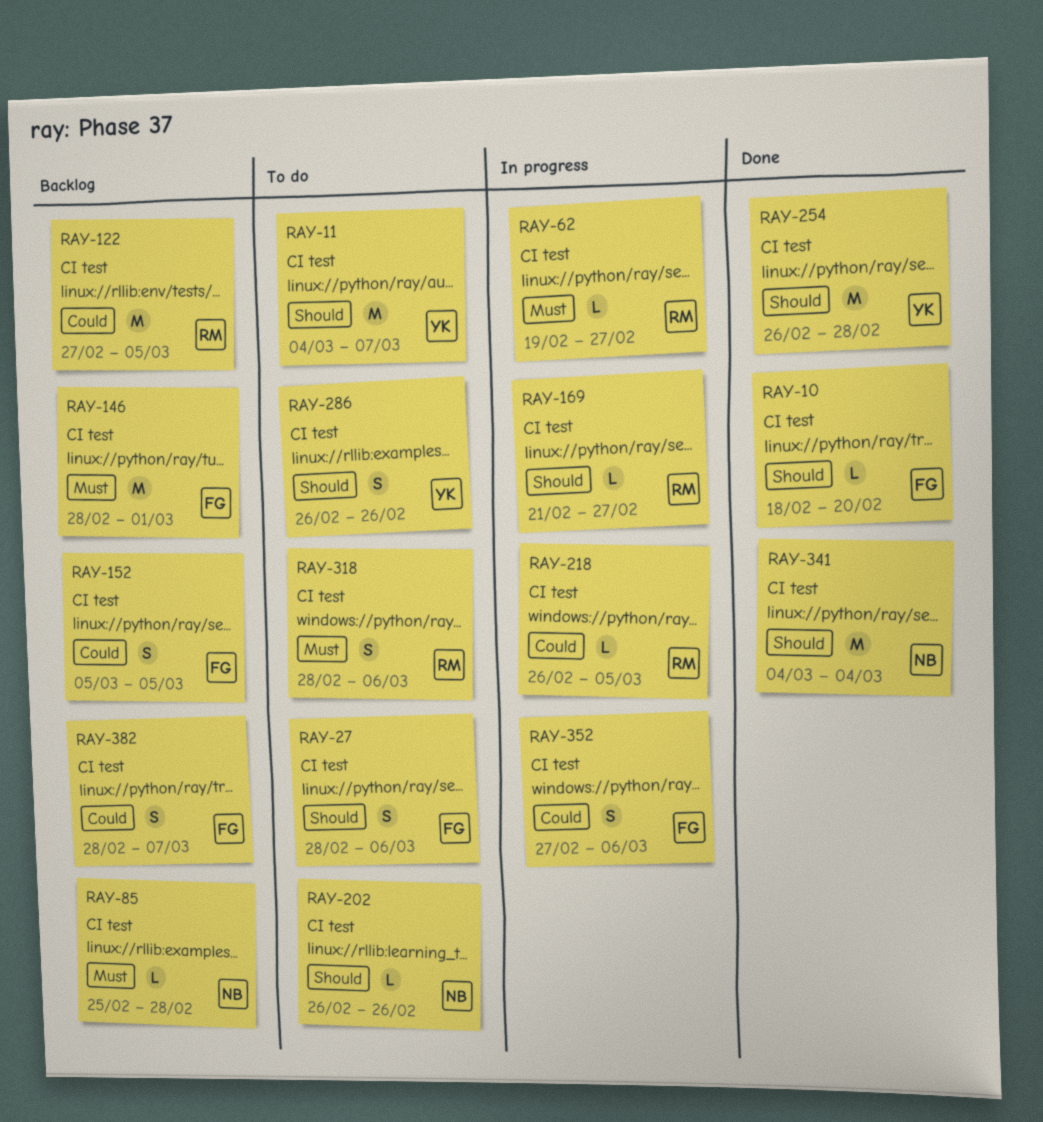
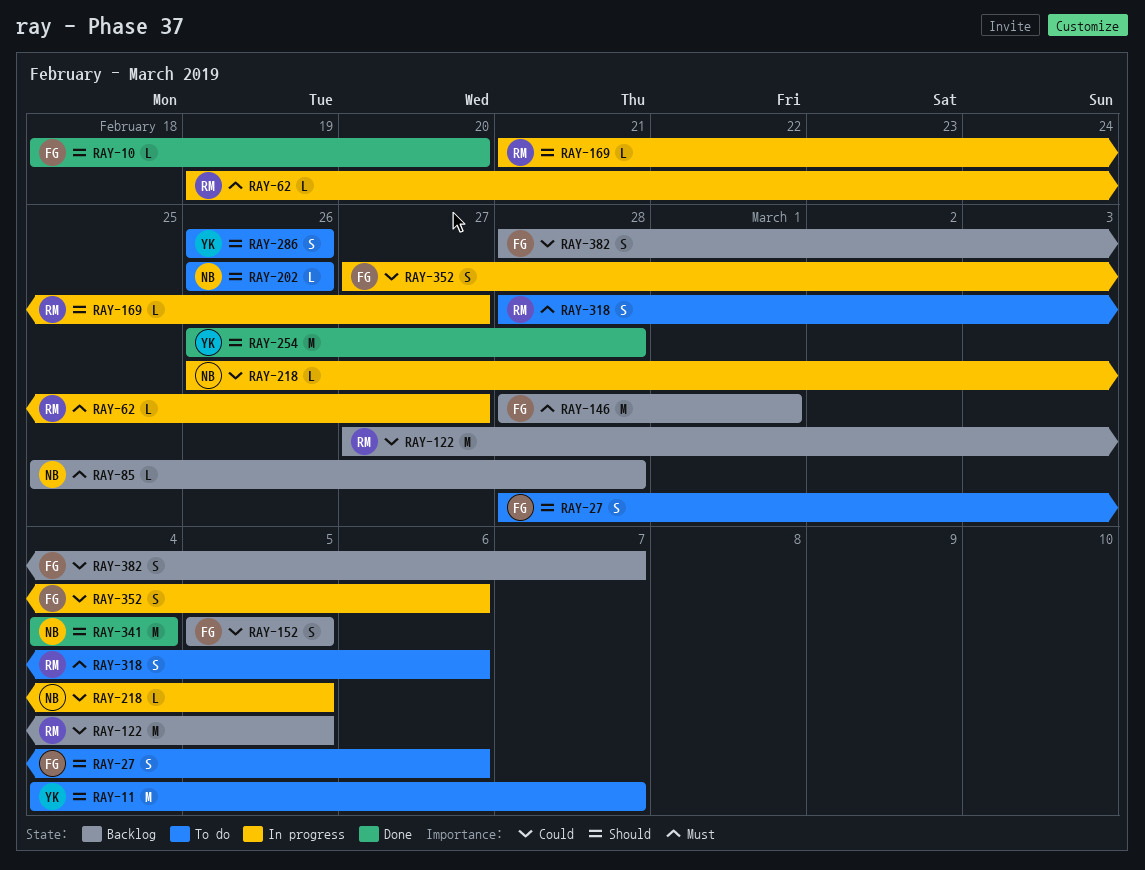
RAY-218, owner: RM -> NB

